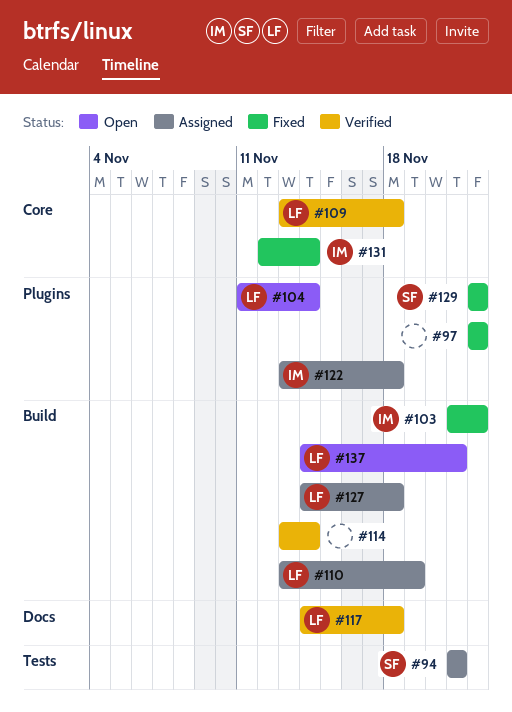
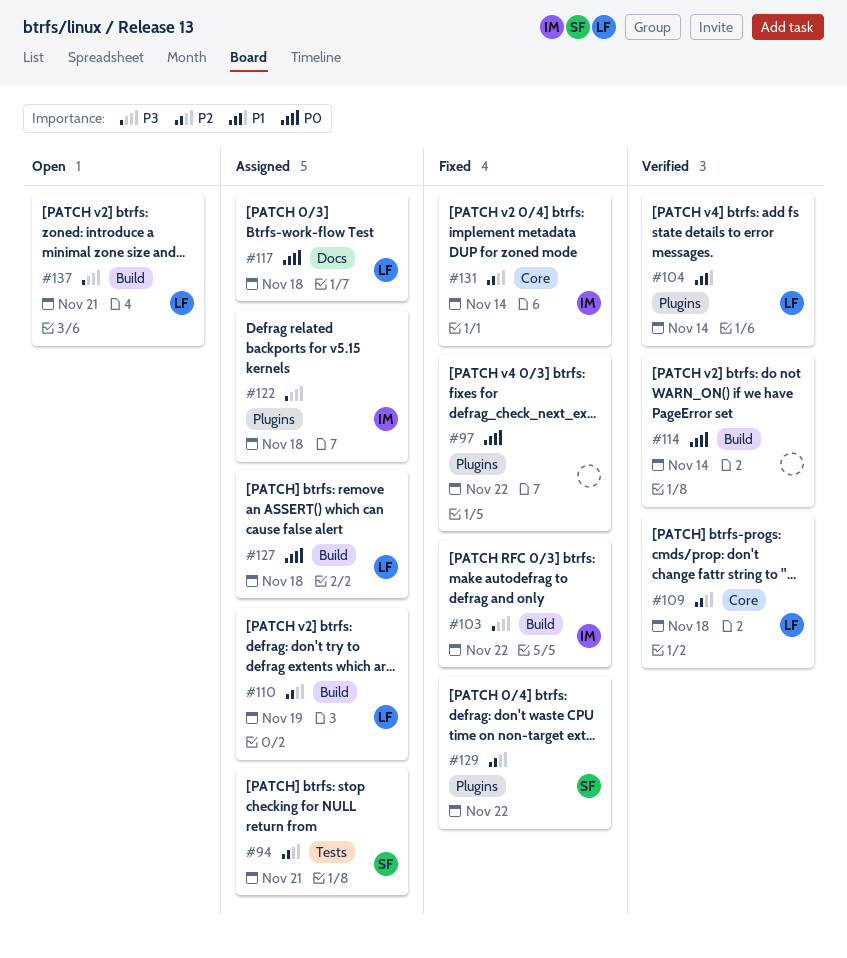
#104, status: Open -> Verified
#117, status: Verified -> Assigned

